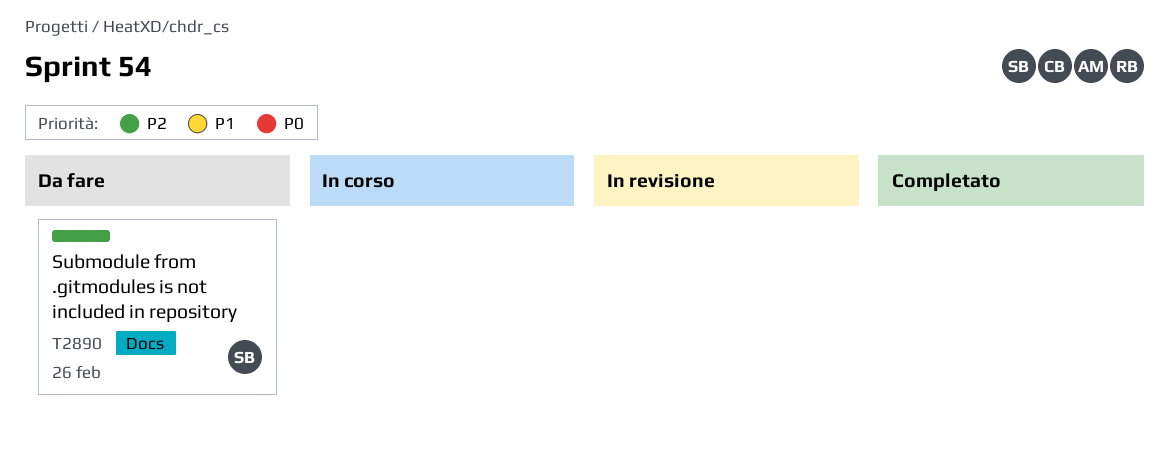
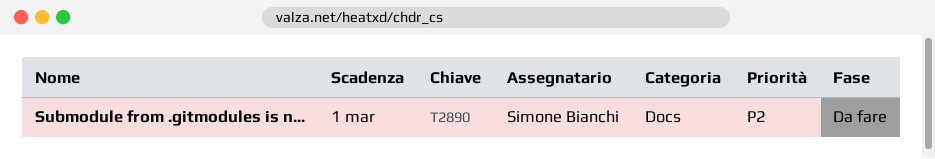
T2890, due: Feb 26 -> Mar 1

